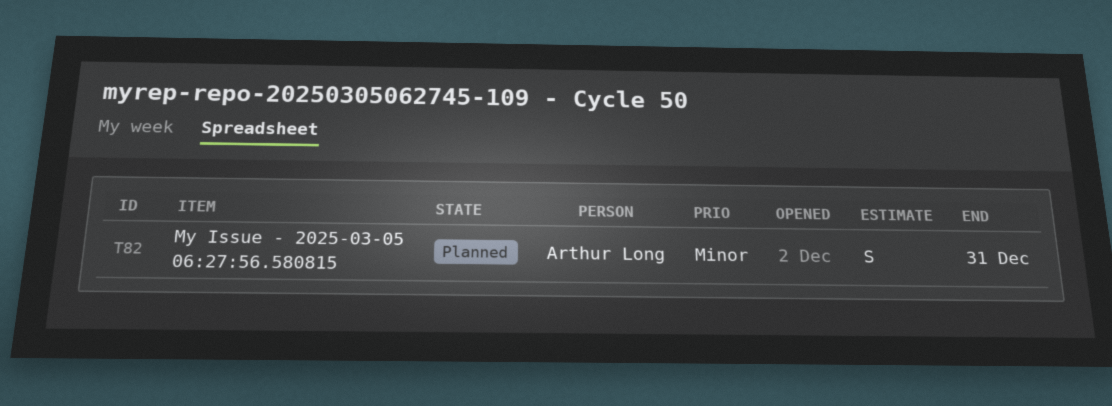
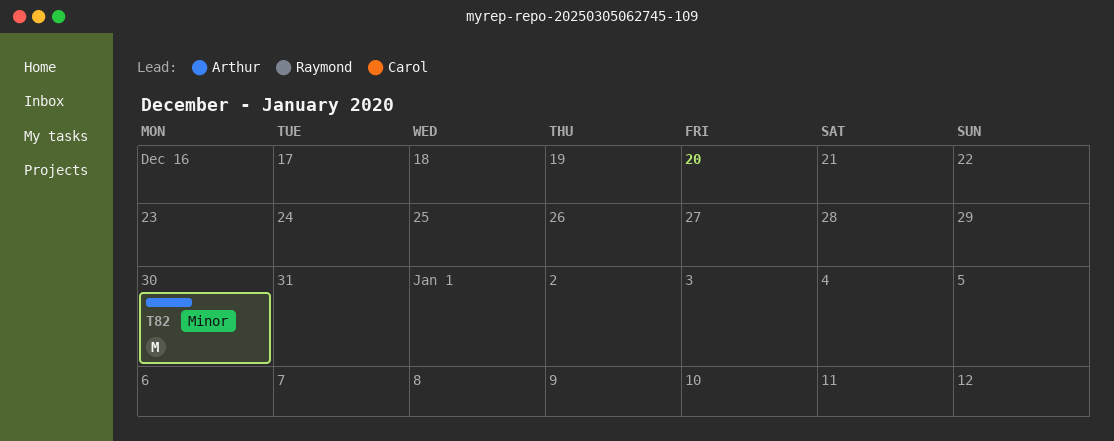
T82, estimate: S -> M
T82, due: Dec 31 -> Dec 30

